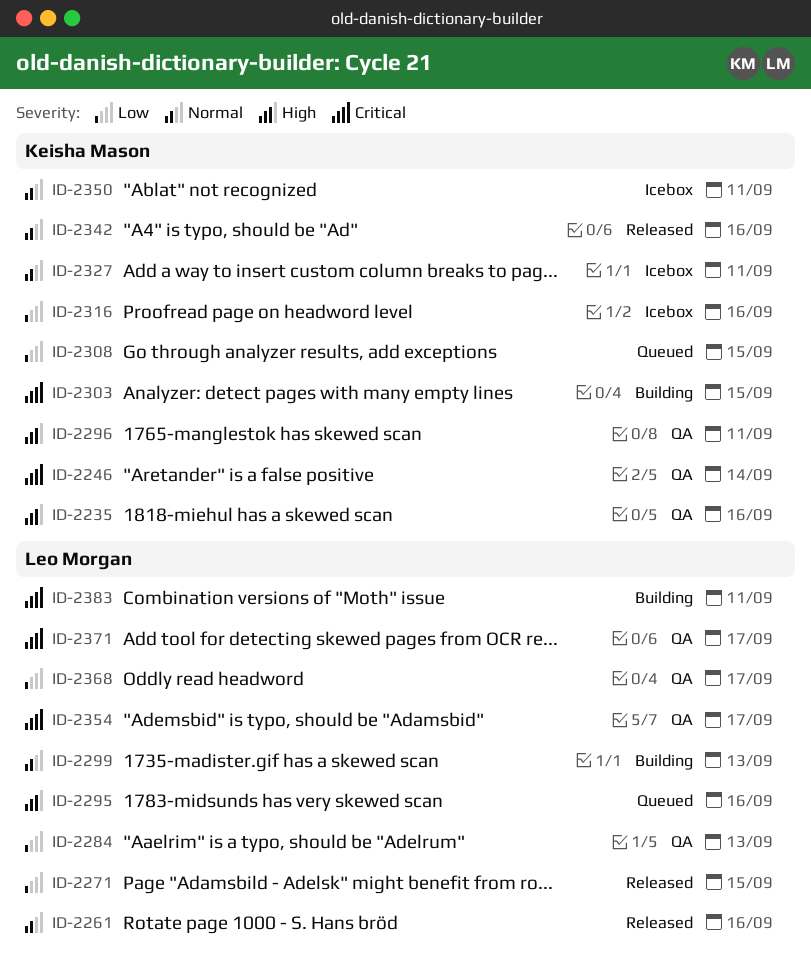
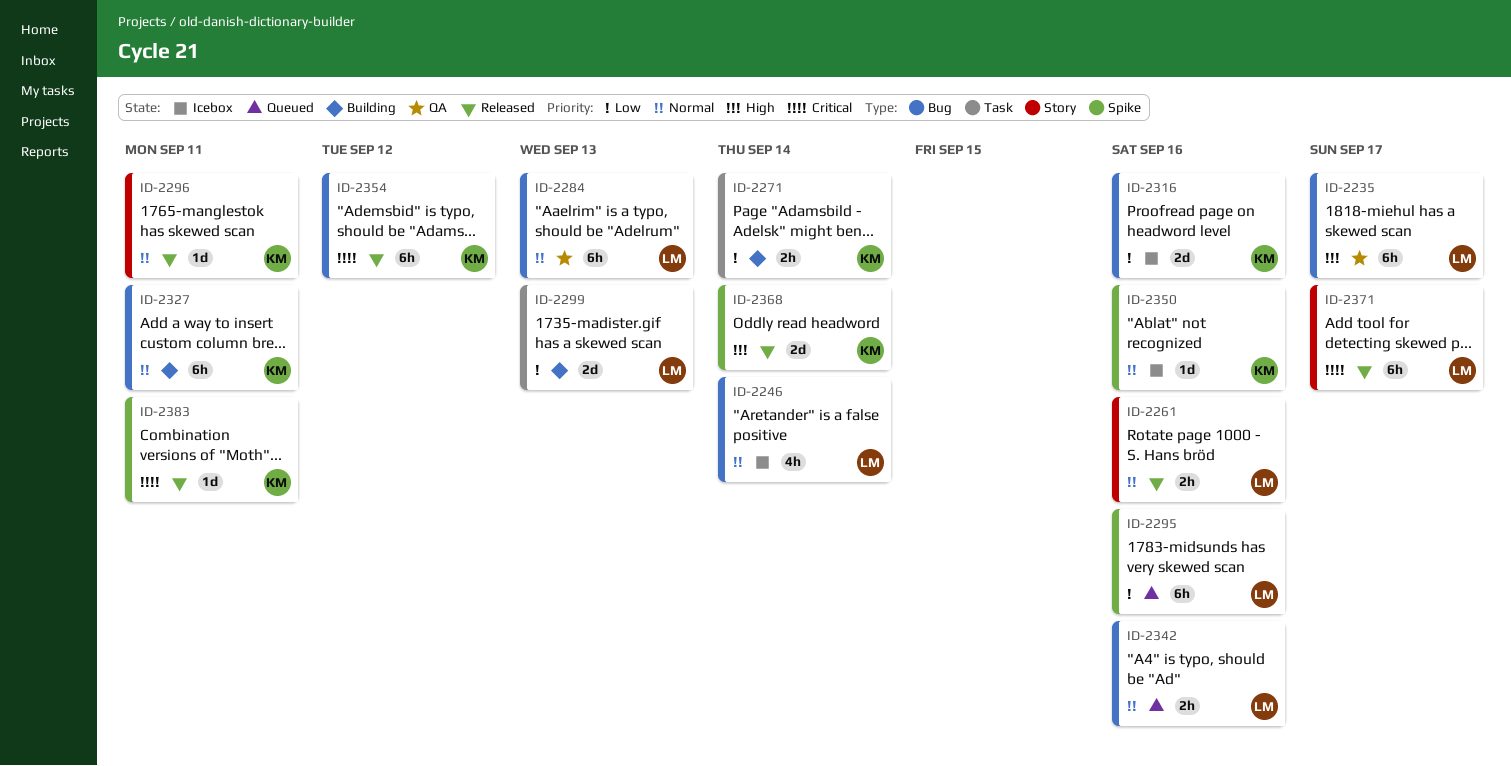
ID-2235, owner: Keisha Mason -> Leo Morgan
ID-2235, due: Sep 16 -> Sep 17
ID-2246, status: QA -> Icebox
ID-2246, owner: Keisha Mason -> Leo Morgan
ID-2246, priority: Critical -> Normal
ID-2271, status: Released -> Building
ID-2271, owner: Leo Morgan -> Keisha Mason
ID-2271, due: Sep 15 -> Sep 14
ID-2284, priority: Low -> Normal
ID-2295, priority: High -> Low
ID-2296, status: QA -> Released
ID-2296, priority: High -> Normal
ID-2299, priority: Normal -> Low
ID-2303: present -> none
ID-2308: present -> none
ID-2327, status: Icebox -> Building
ID-2342, status: Released -> Queued
ID-2342, owner: Keisha Mason -> Leo Morgan
ID-2350, due: Sep 11 -> Sep 16
ID-2354, status: QA -> Released
ID-2354, owner: Leo Morgan -> Keisha Mason
ID-2354, due: Sep 17 -> Sep 12
ID-2368, status: QA -> Released
ID-2368, owner: Leo Morgan -> Keisha Mason
ID-2368, priority: Low -> High
ID-2368, due: Sep 17 -> Sep 14
ID-2371, status: QA -> Released
ID-2383, status: Building -> Released
ID-2383, owner: Leo Morgan -> Keisha Mason

